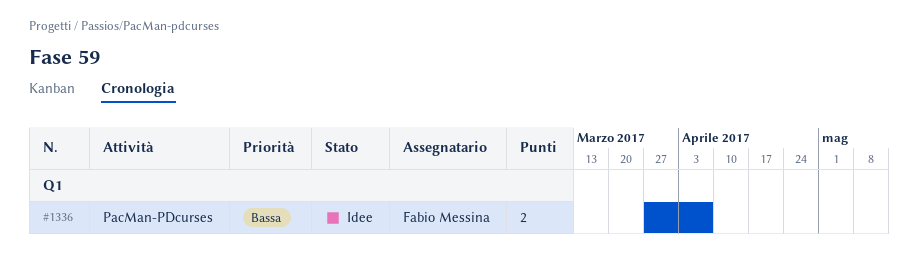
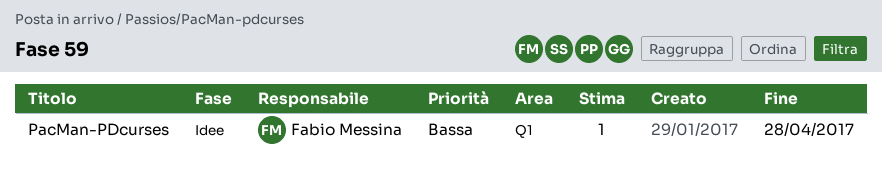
PacMan-PDcurses, estimate: 2 -> 1
PacMan-PDcurses, due: Apr 7 -> Apr 28

